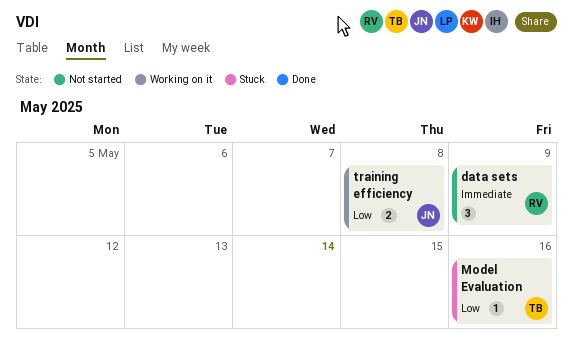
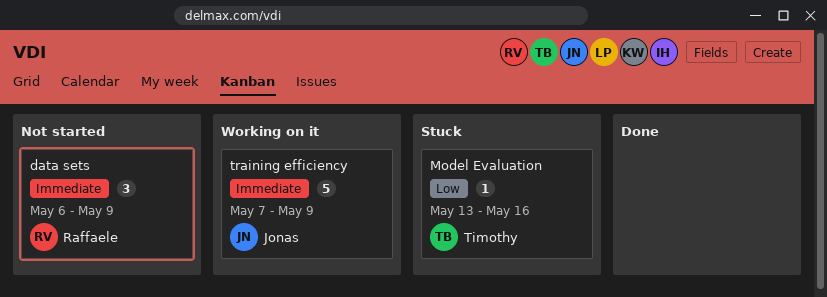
training efficiency, priority: Low -> Immediate
training efficiency, estimate: 2 -> 5
training efficiency, due: May 8 -> May 9

